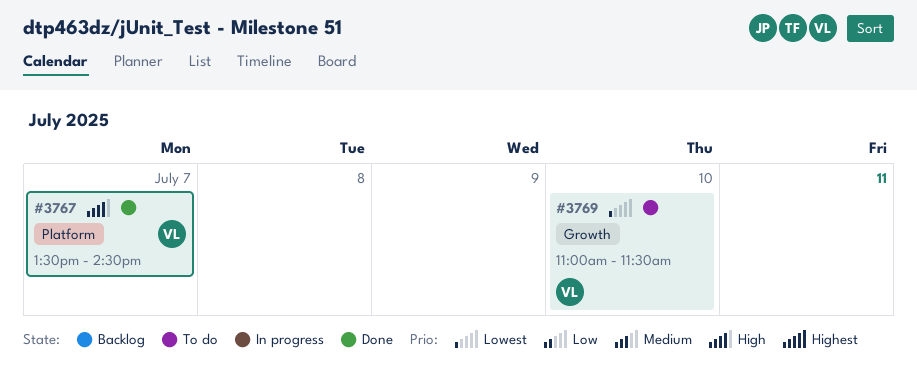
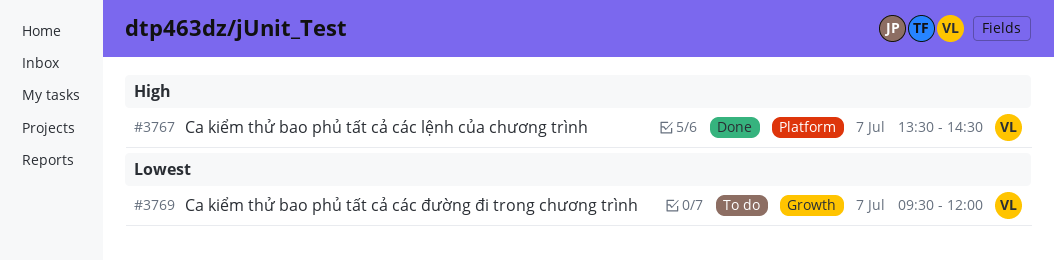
#3769, day: Jul 10 -> Jul 7
#3769, begins: 11:00 -> 09:30
#3769, ends: 11:30 -> 12:00

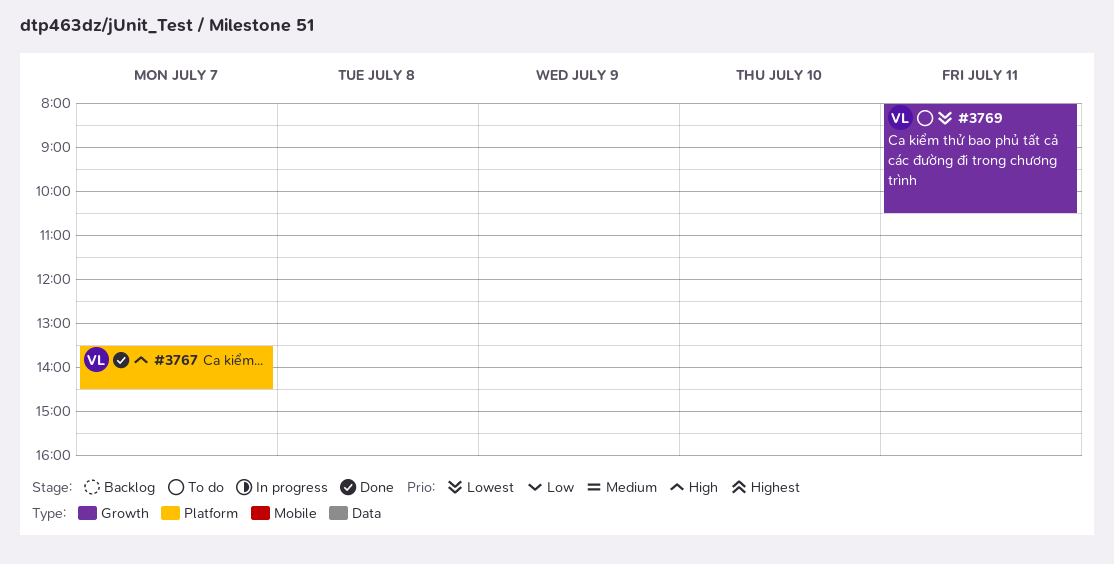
#3769, day: Jul 7 -> Jul 11
#3769, begins: 09:30 -> 08:00
#3769, ends: 12:00 -> 10:30

